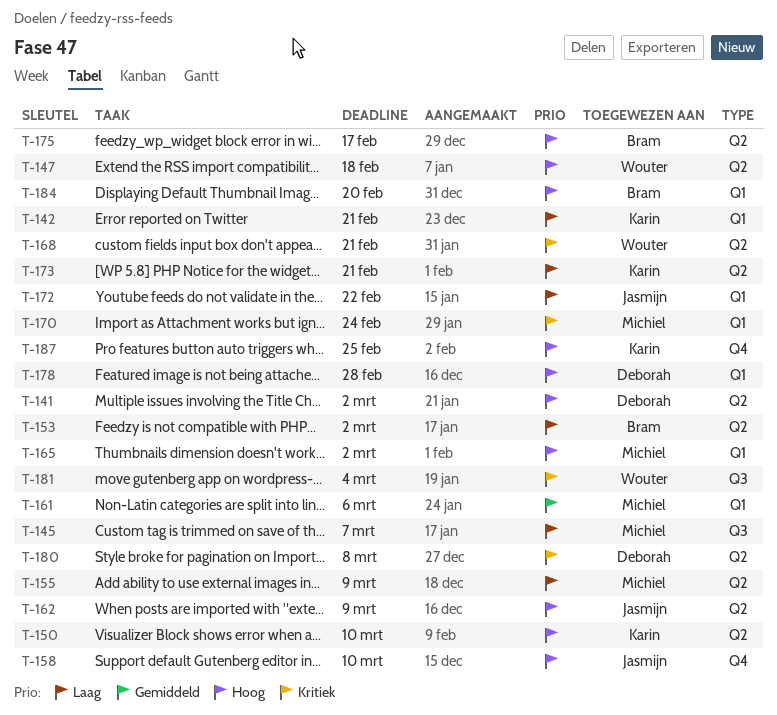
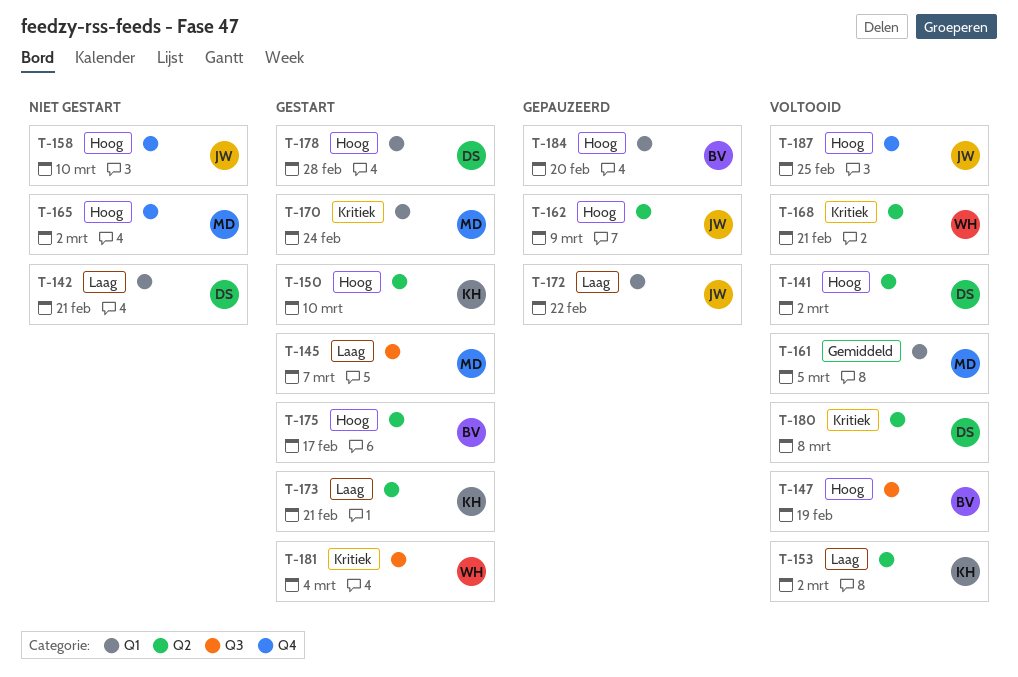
T-142, owner: Karin -> Deborah
T-147, owner: Wouter -> Bram
T-147, label: Q2 -> Q3
T-147, due: Feb 18 -> Feb 19
T-153, owner: Bram -> Karin
T-155: present -> none
T-161, due: Mar 6 -> Mar 5
T-165, label: Q1 -> Q4
T-187, owner: Karin -> Jasmijn

